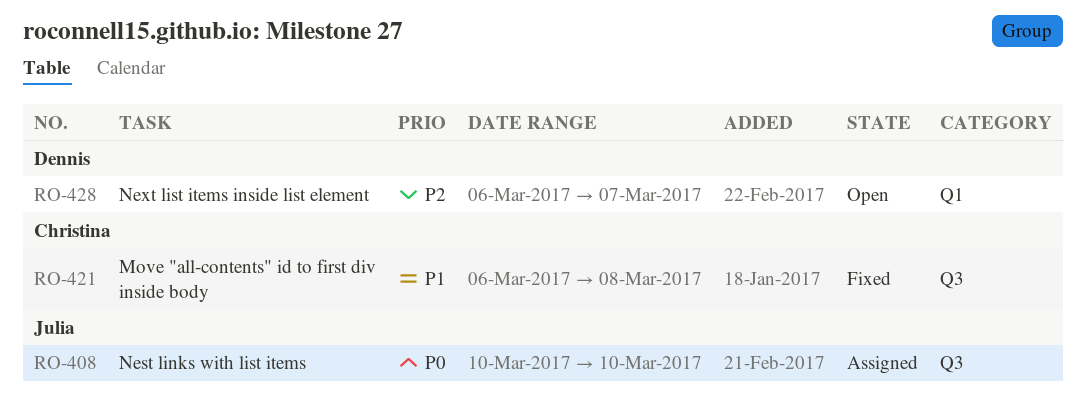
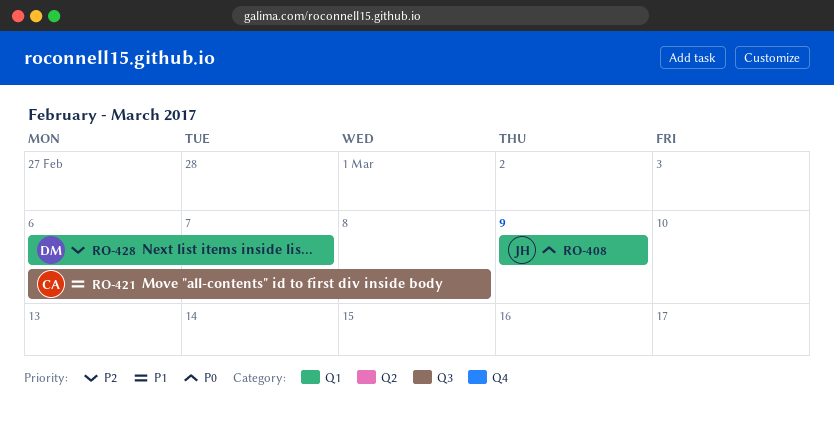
RO-408, label: Q3 -> Q1
RO-408, start: Mar 10 -> Mar 9
RO-408, due: Mar 10 -> Mar 9

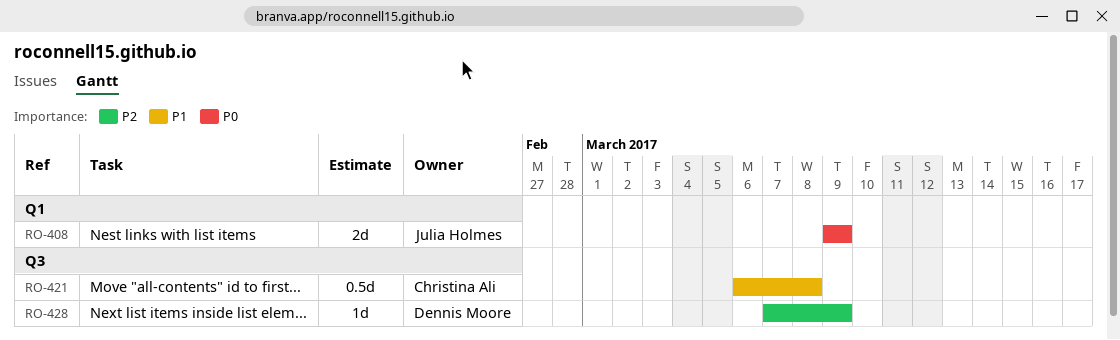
RO-428, label: Q1 -> Q3
RO-428, start: Mar 6 -> Mar 7
RO-428, due: Mar 7 -> Mar 9

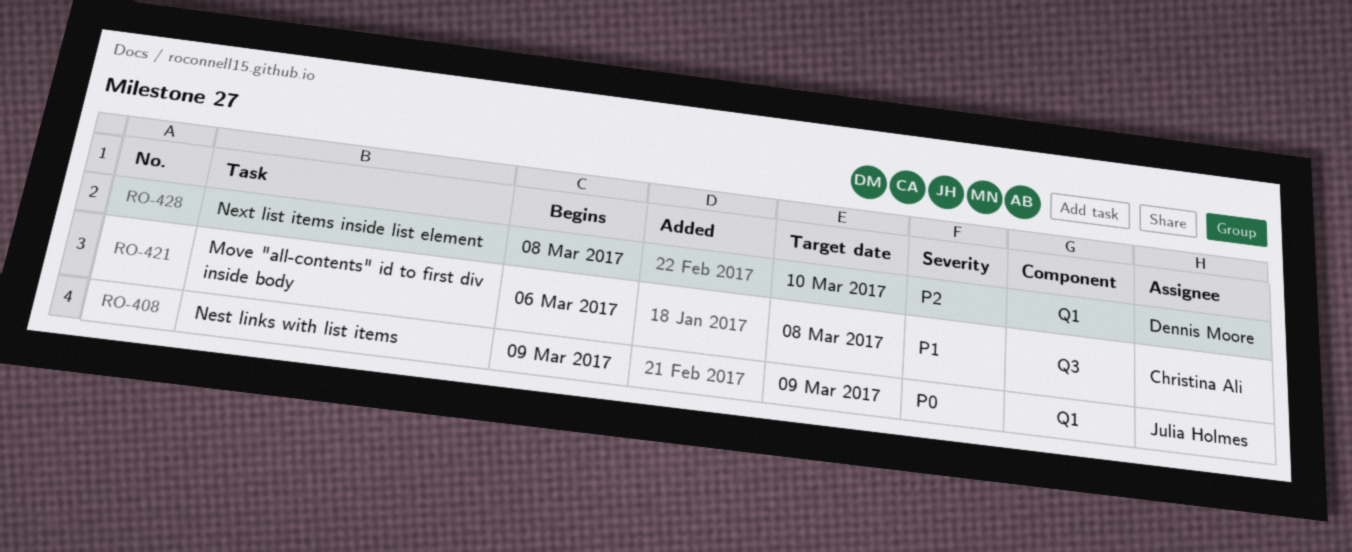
RO-428, label: Q3 -> Q1
RO-428, start: Mar 7 -> Mar 8
RO-428, due: Mar 9 -> Mar 10

